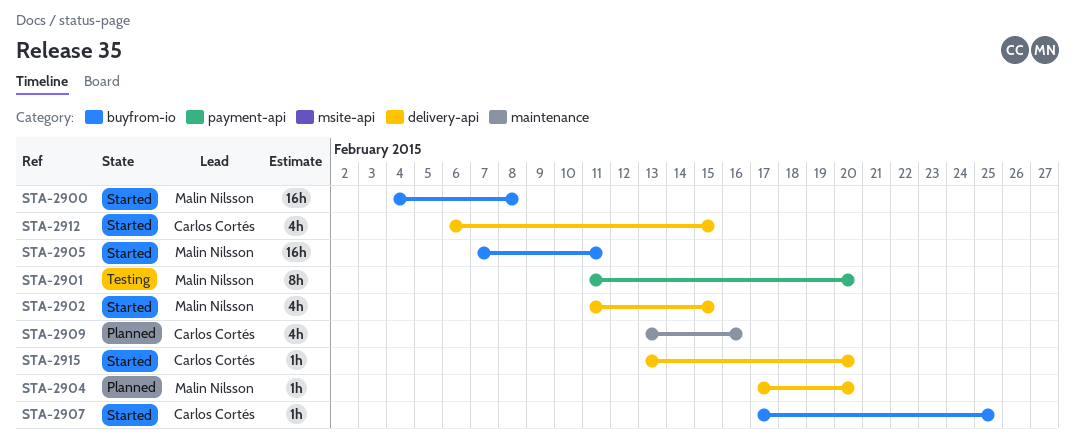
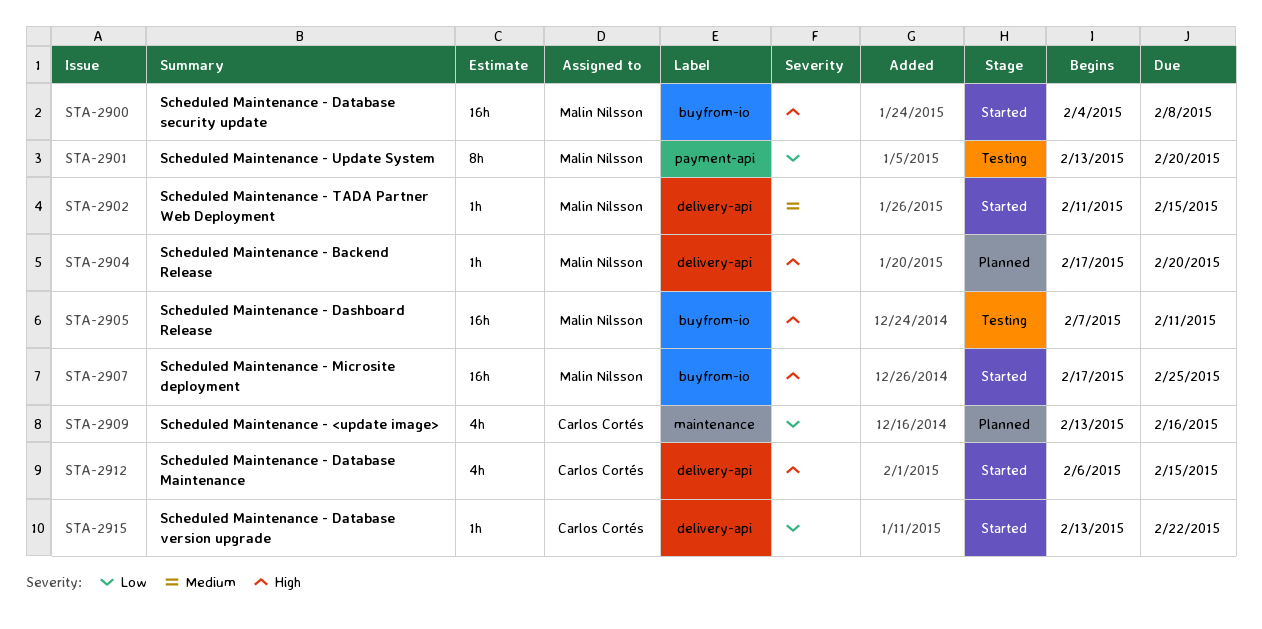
STA-2901, start: Feb 11 -> Feb 13
STA-2902, estimate: 4h -> 1h
STA-2905, status: Started -> Testing
STA-2907, owner: Carlos Cortés -> Malin Nilsson
STA-2907, estimate: 1h -> 16h
STA-2915, due: Feb 20 -> Feb 22

